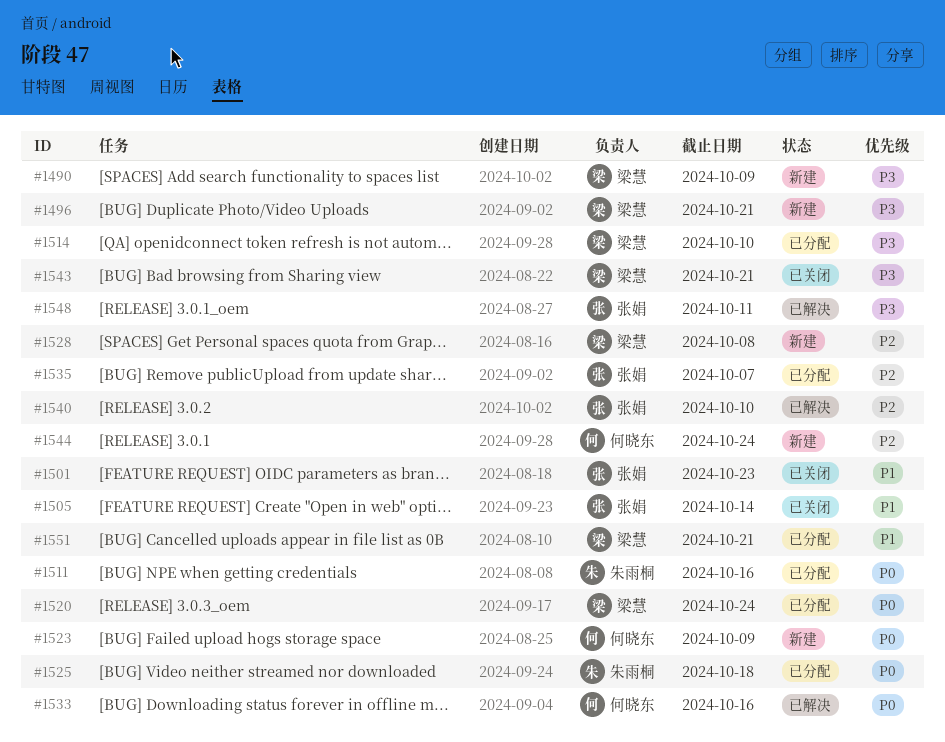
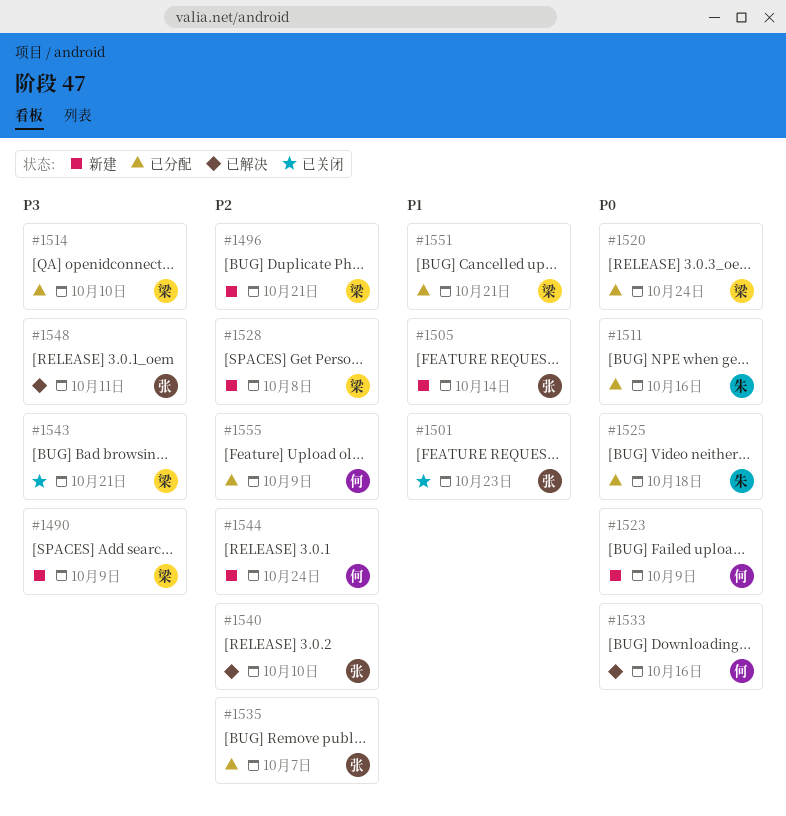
#1496, priority: P3 -> P2
#1505, status: 已关闭 -> 新建
#1555: none -> present

